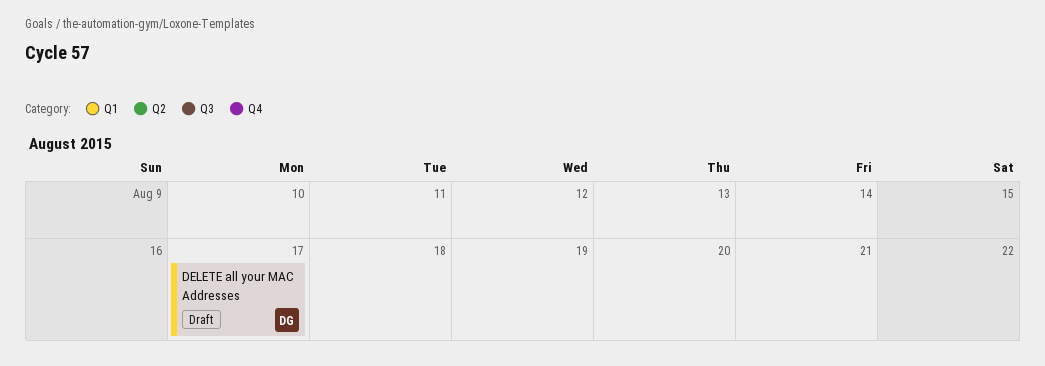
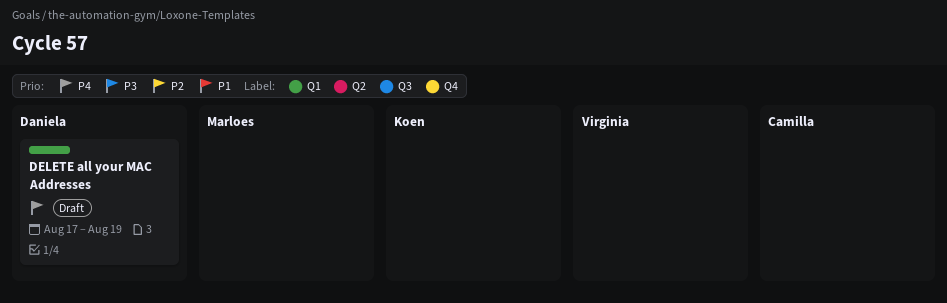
DELETE all your MAC Addresses, due: Aug 17 -> Aug 19

